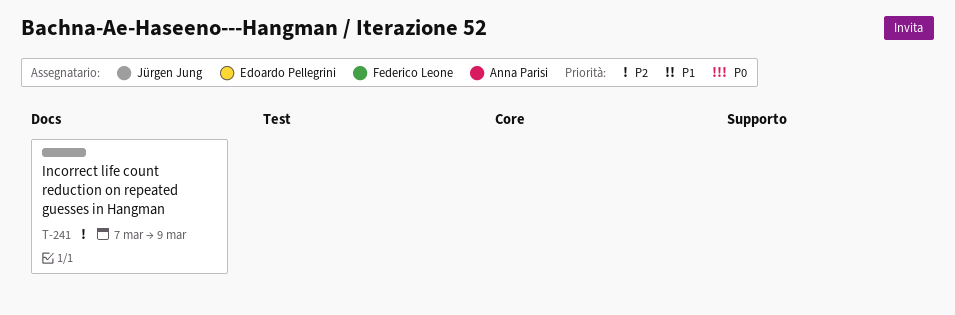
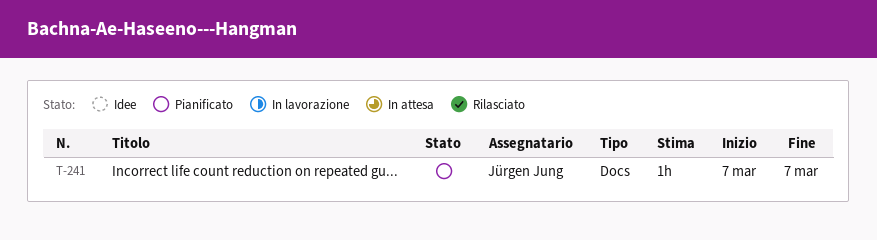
T-241, due: Mar 9 -> Mar 7

